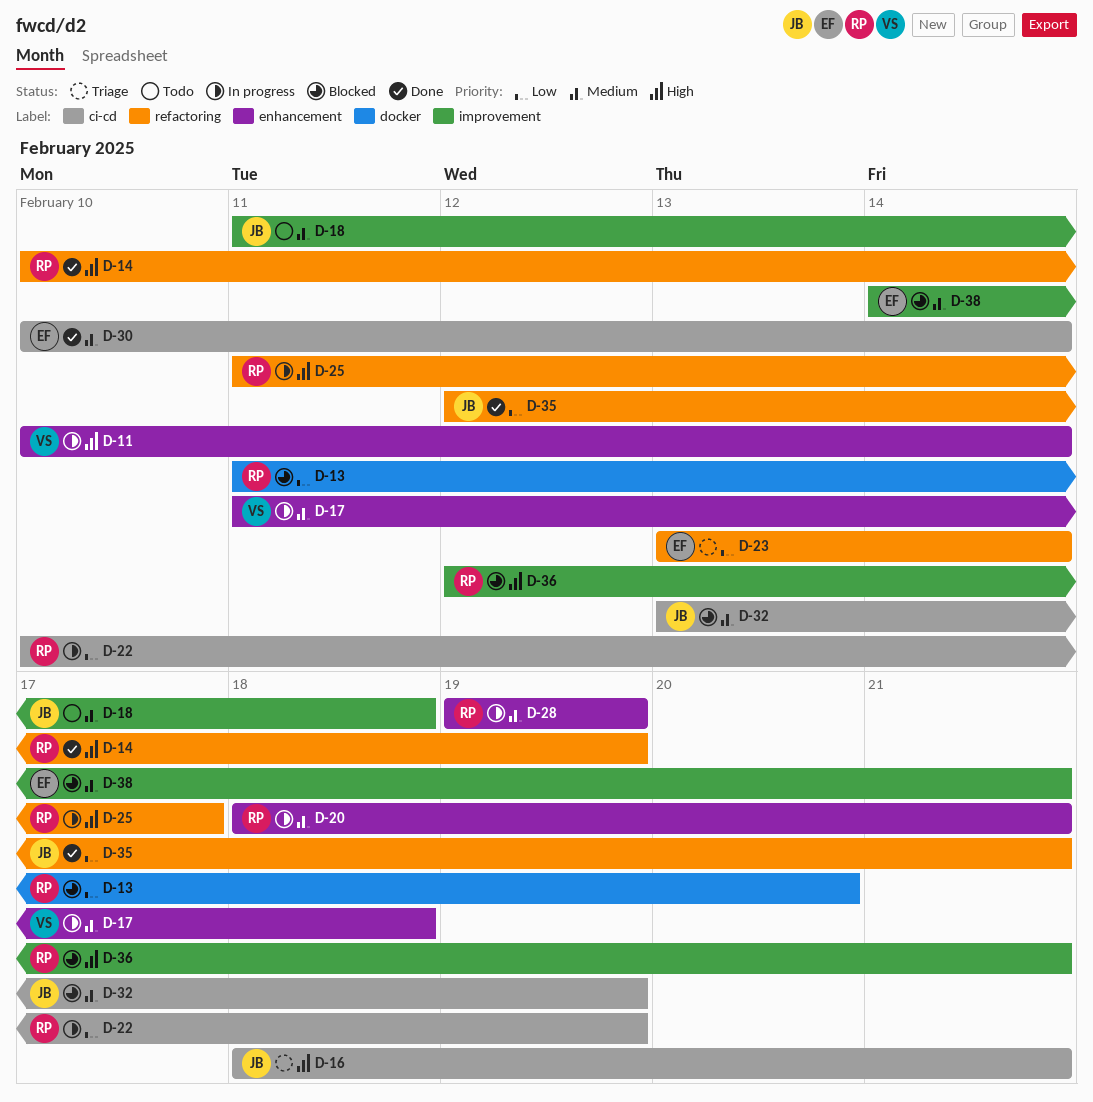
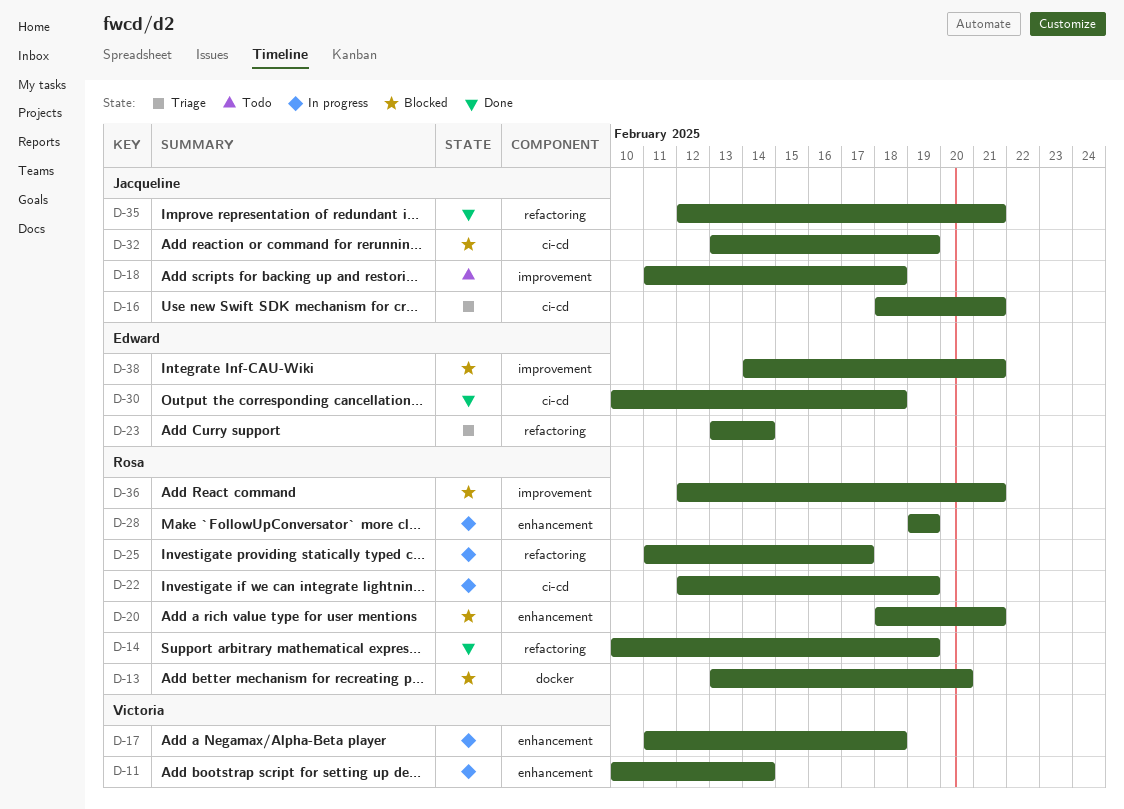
D-13, start: Feb 11 -> Feb 13
D-20, status: In progress -> Blocked
D-22, start: Feb 10 -> Feb 12
D-30, due: Feb 14 -> Feb 18

